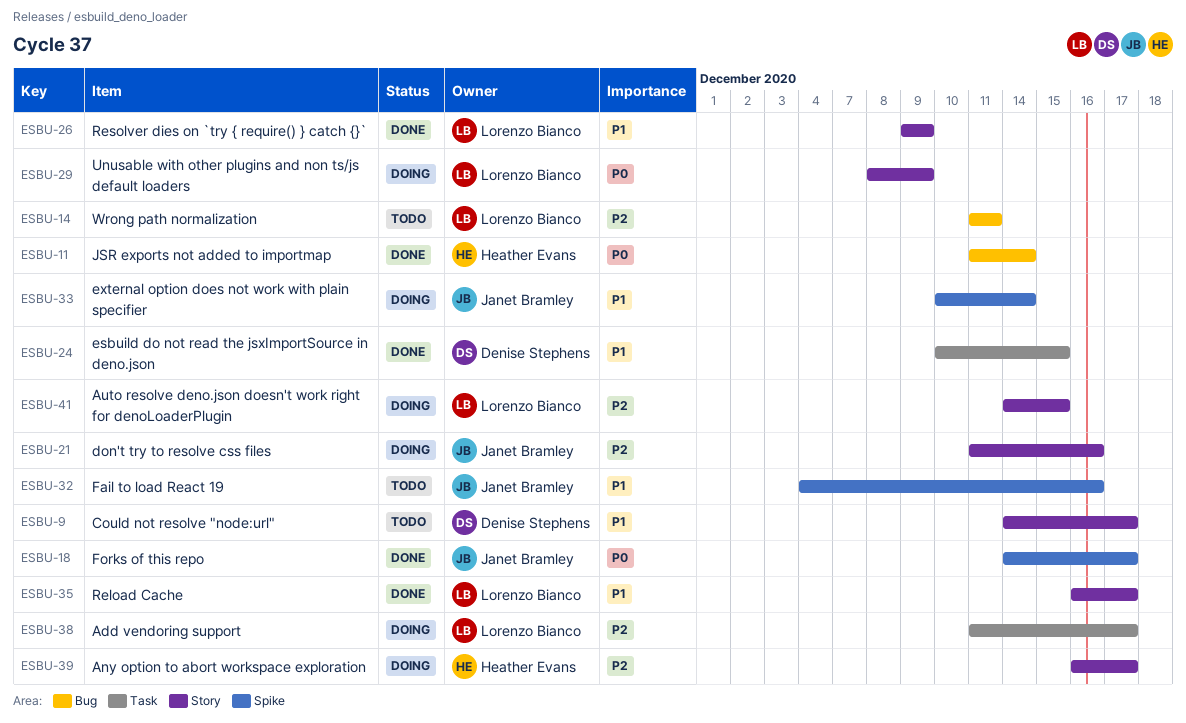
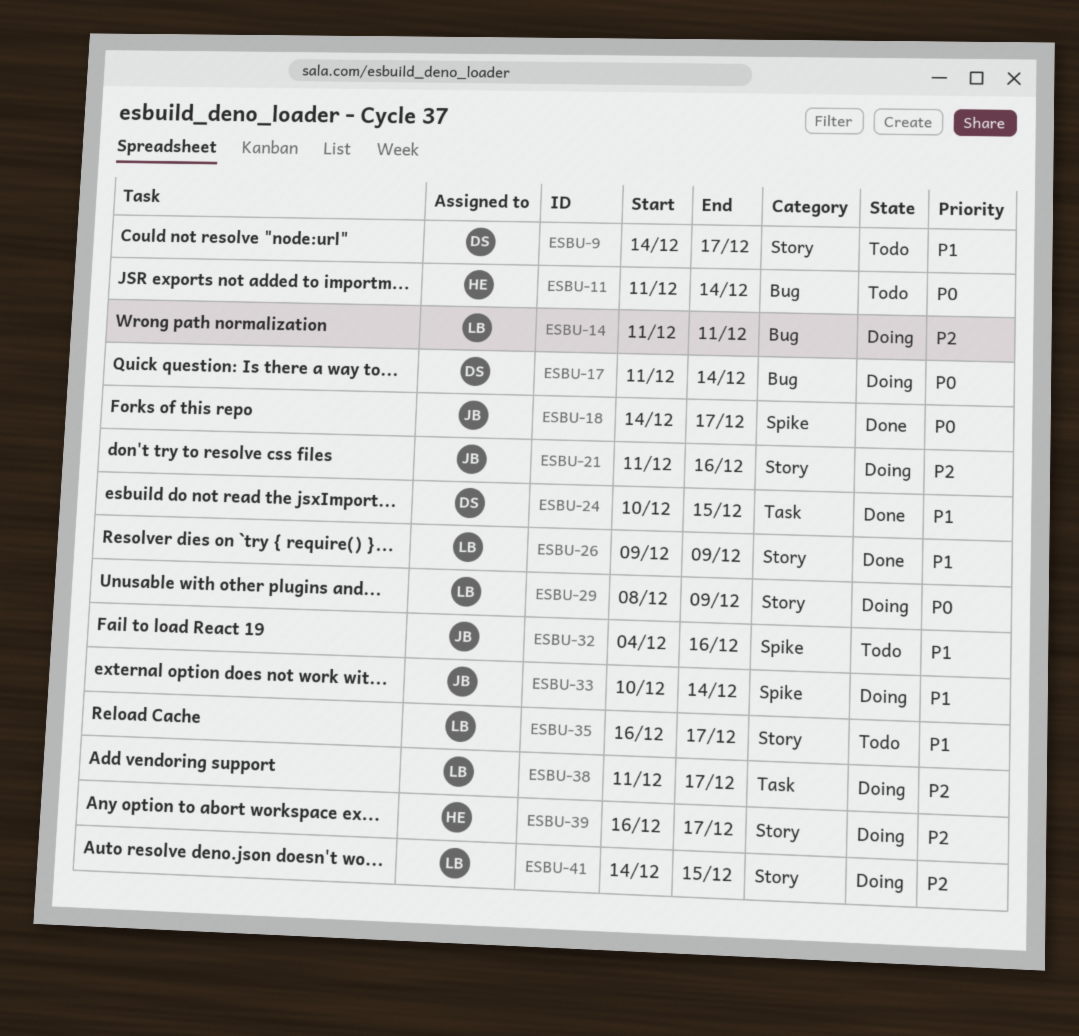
ESBU-11, status: Done -> Todo
ESBU-14, status: Todo -> Doing
ESBU-17: none -> present
ESBU-35, status: Done -> Todo

